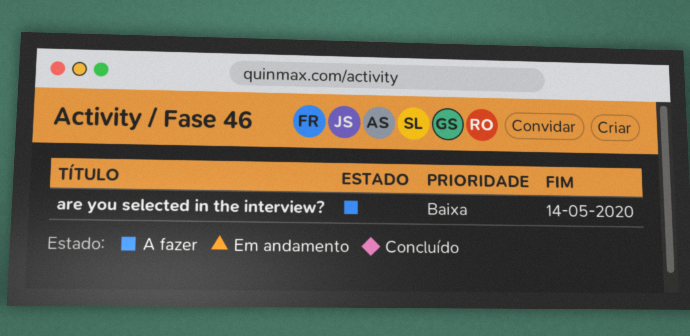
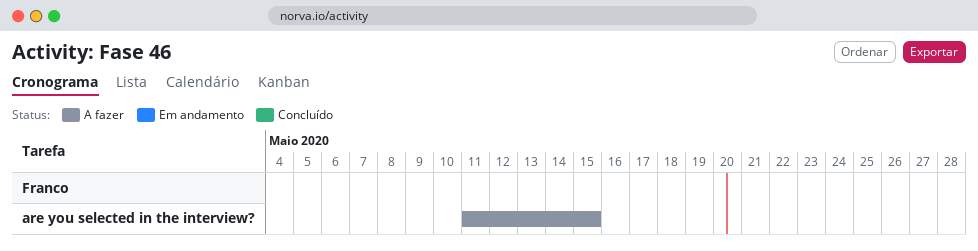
are you selected in the interview?, due: May 14 -> May 15

